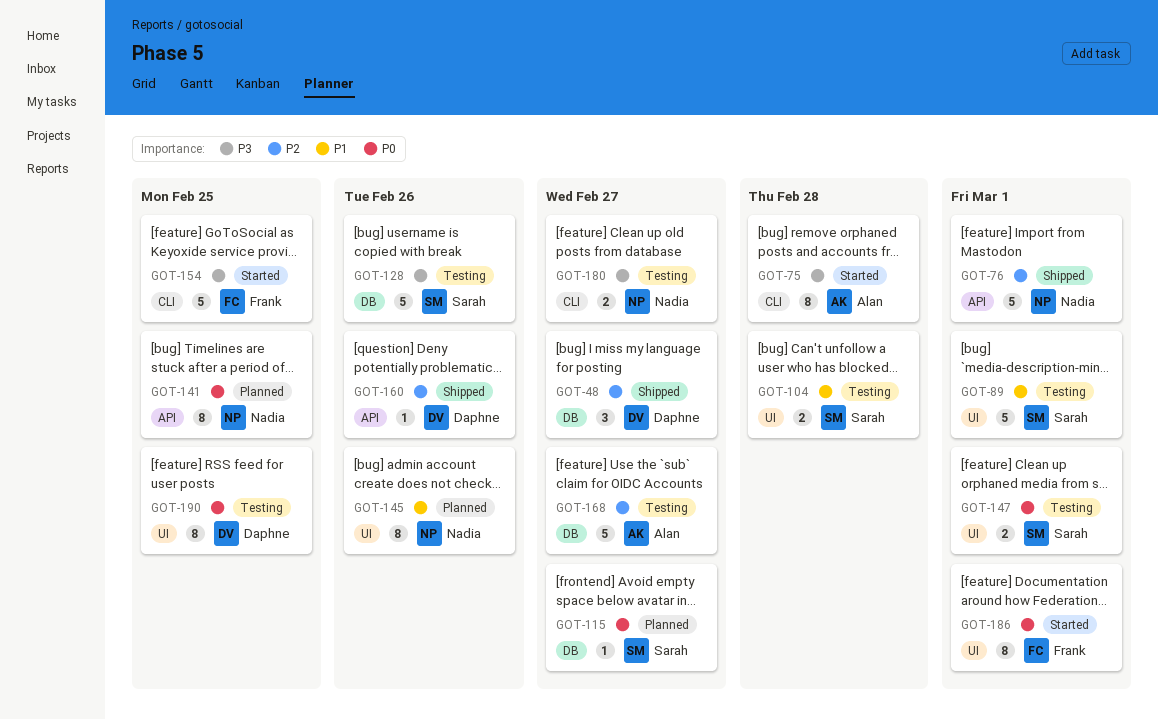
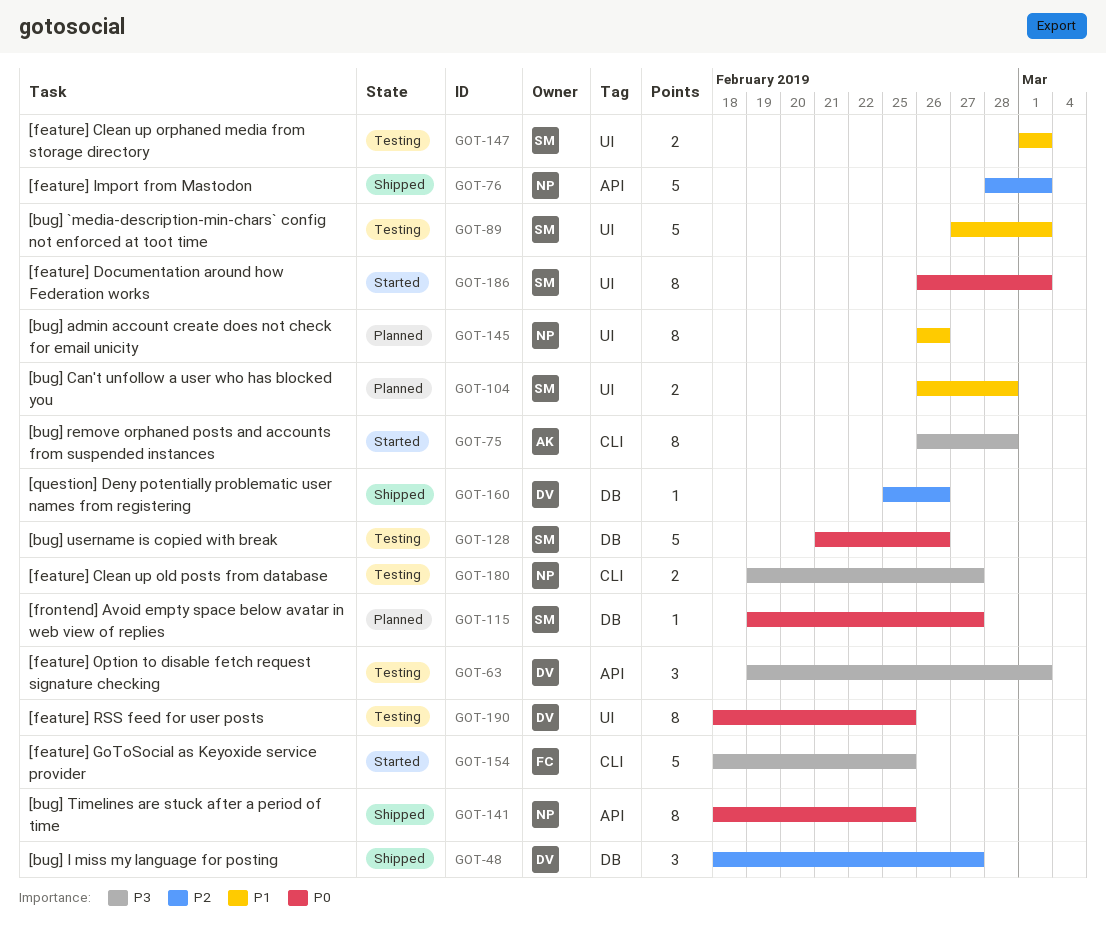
GOT-63: none -> present
GOT-104, status: Testing -> Planned
GOT-128, priority: P3 -> P0
GOT-141, status: Planned -> Shipped
GOT-147, priority: P0 -> P1
GOT-160, label: API -> DB
GOT-168: present -> none
GOT-186, owner: Frank -> Sarah

